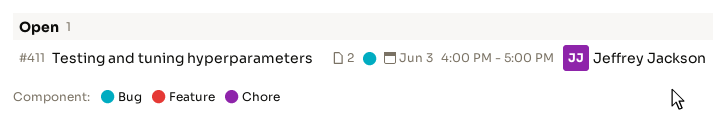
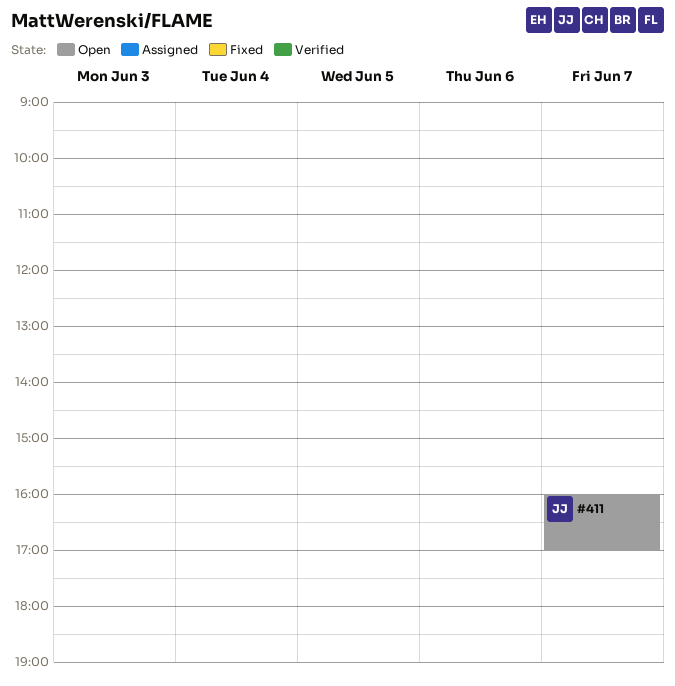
#411, day: Jun 3 -> Jun 7

